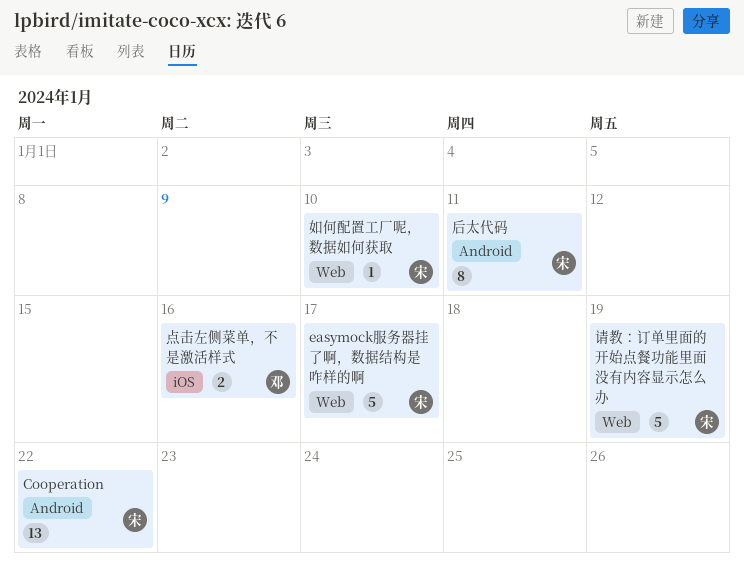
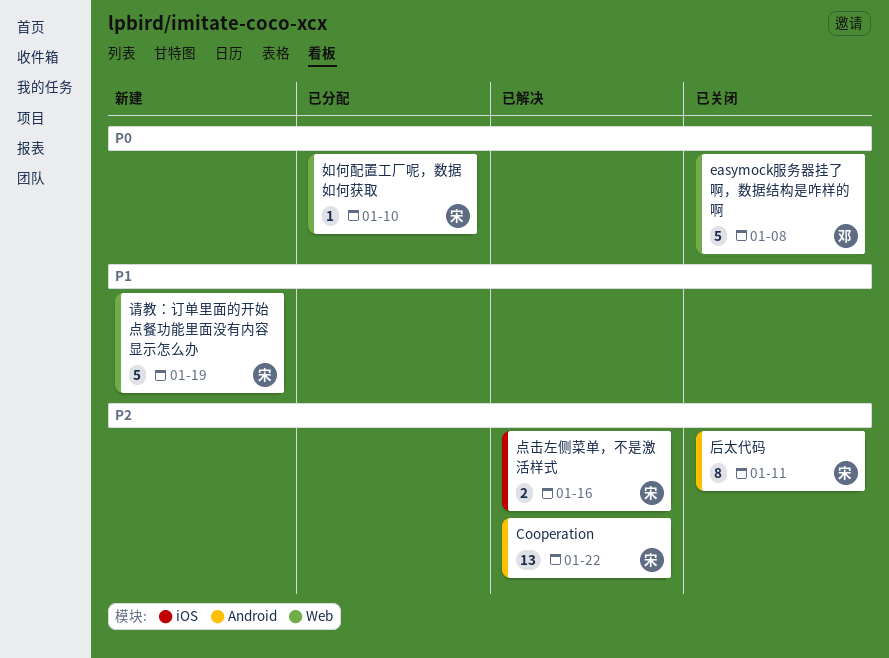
easymock服务器挂了啊，数据结构是咋样的啊, owner: 宋 -> 邓
easymock服务器挂了啊，数据结构是咋样的啊, due: Jan 17 -> Jan 8
点击左侧菜单，不是激活样式, owner: 邓 -> 宋

